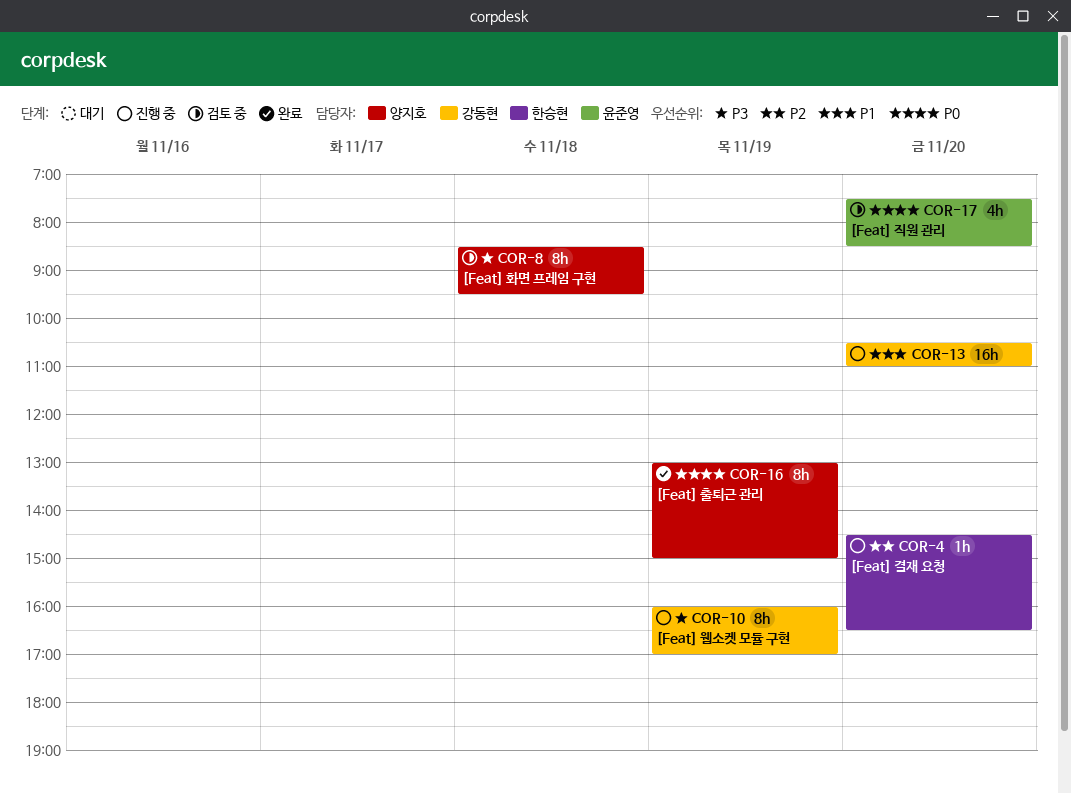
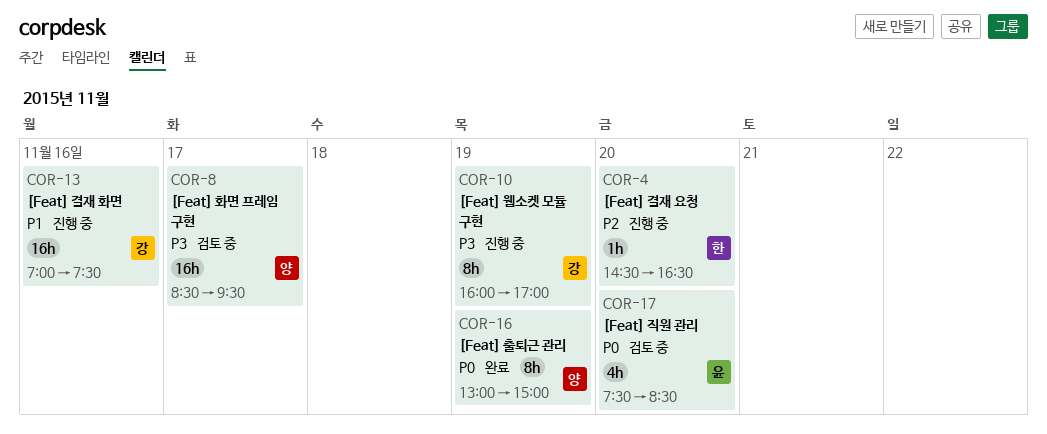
COR-8, estimate: 8h -> 16h
COR-8, day: Nov 18 -> Nov 17
COR-13, day: Nov 20 -> Nov 16
COR-13, begins: 10:30 -> 07:00
COR-13, ends: 11:00 -> 07:30

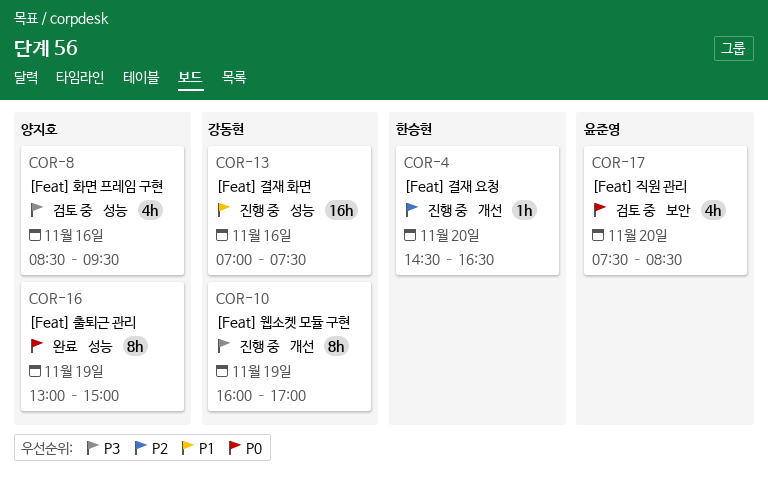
COR-8, estimate: 16h -> 4h
COR-8, day: Nov 17 -> Nov 16

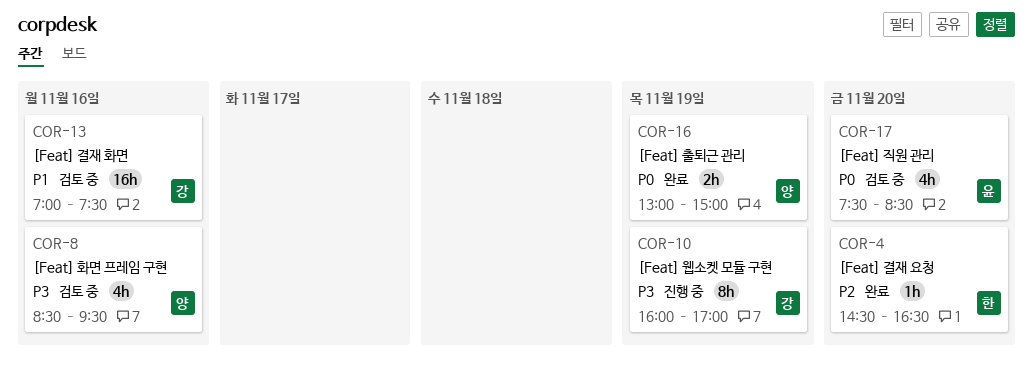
COR-4, status: 진행 중 -> 완료
COR-13, status: 진행 중 -> 검토 중
COR-16, estimate: 8h -> 2h

